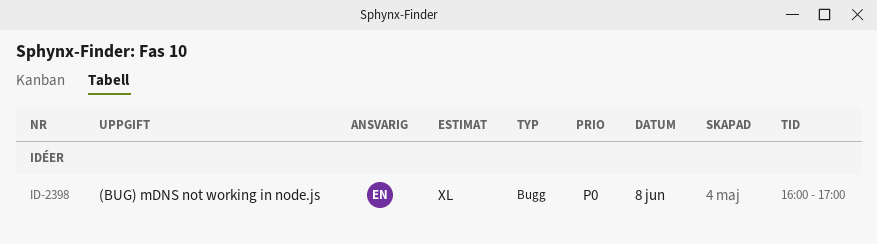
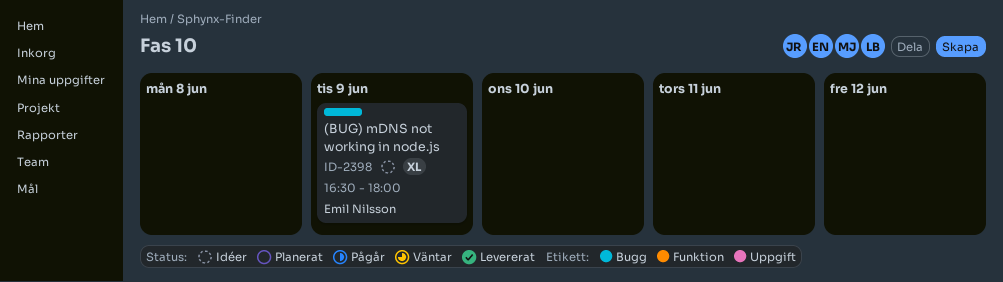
ID-2398, day: Jun 8 -> Jun 9
ID-2398, begins: 16:00 -> 16:30
ID-2398, ends: 17:00 -> 18:00

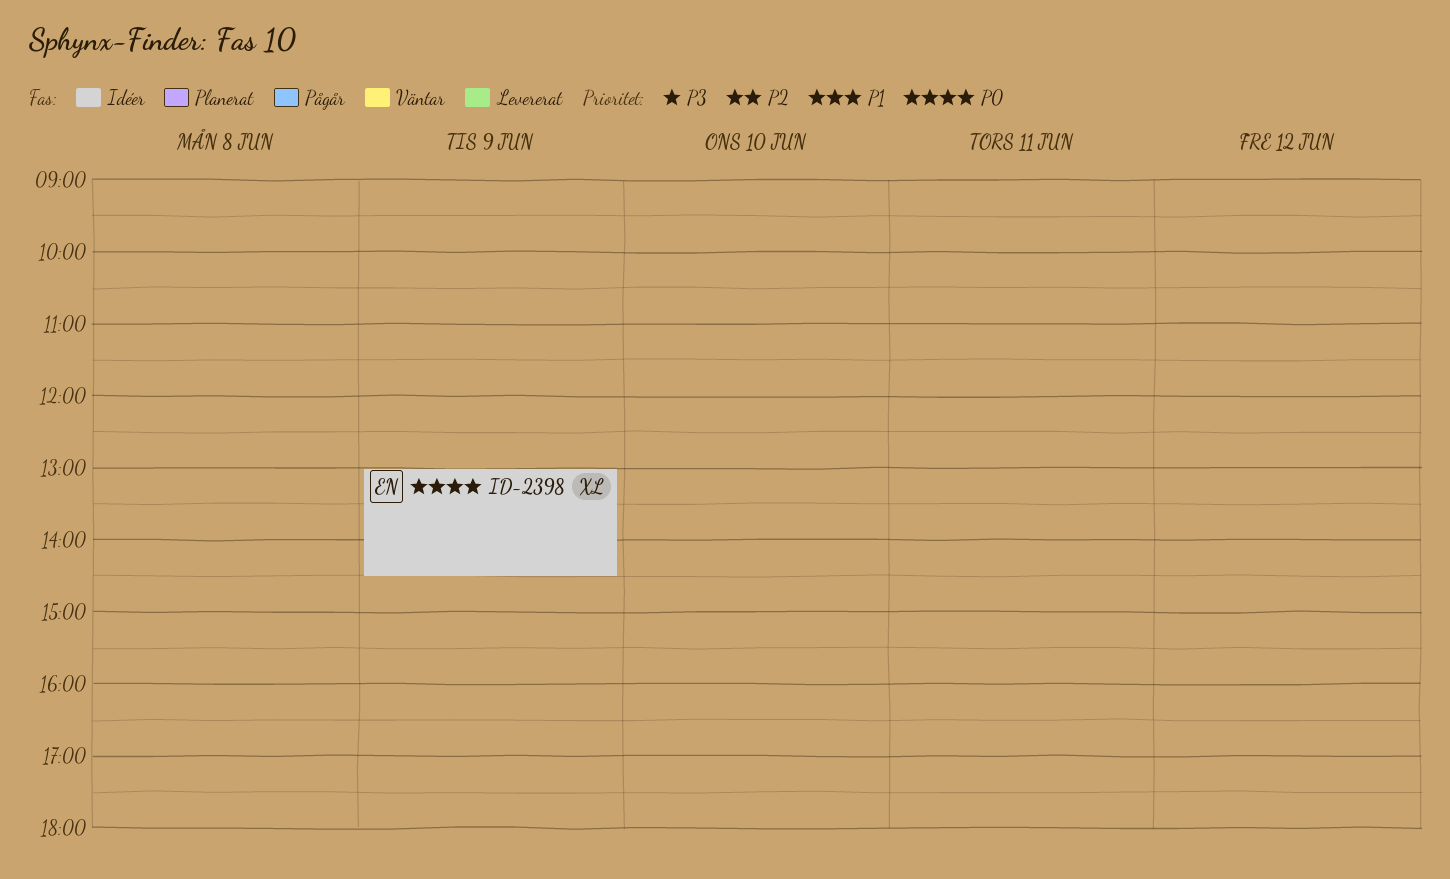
ID-2398, begins: 16:30 -> 13:00
ID-2398, ends: 18:00 -> 14:30

